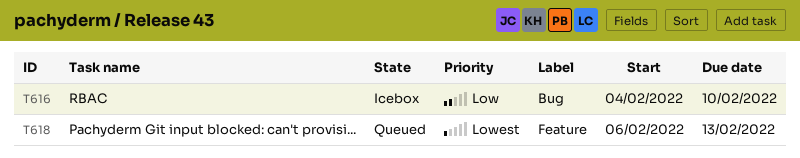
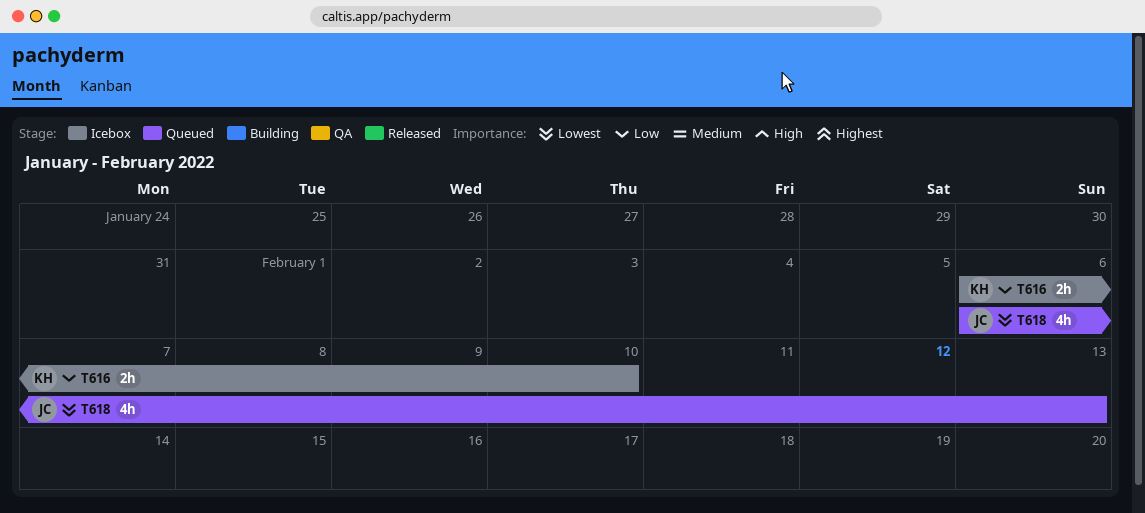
T616, start: Feb 4 -> Feb 6

